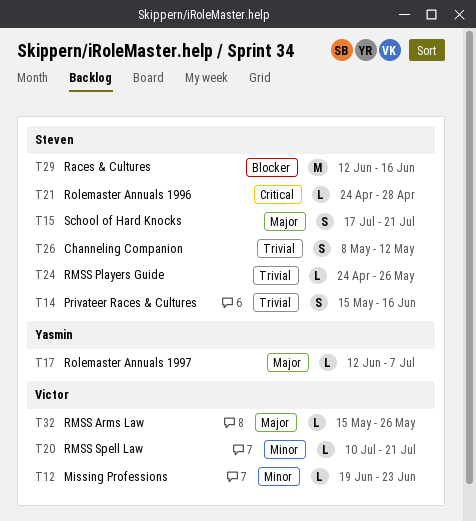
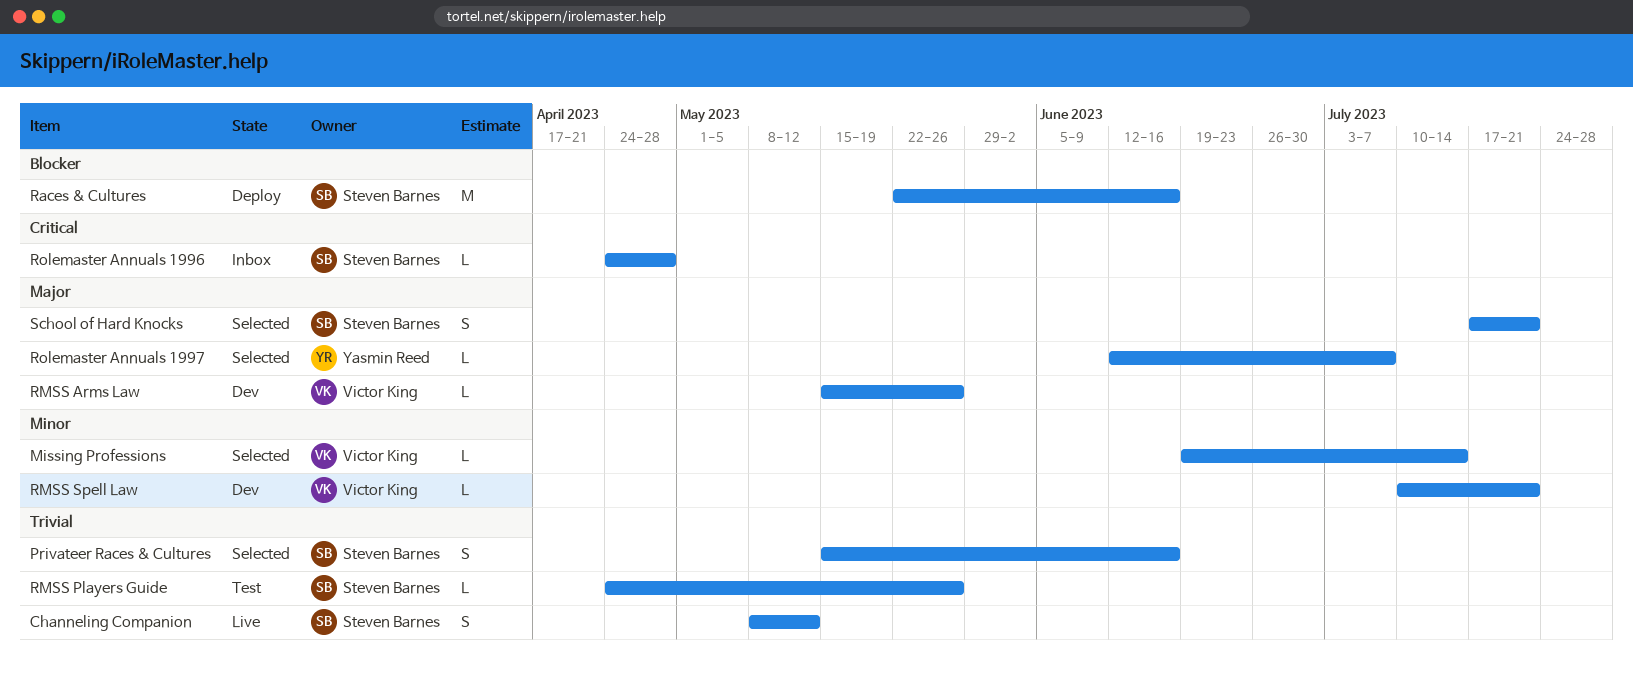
Missing Professions, due: Jun 23 -> Jul 14
Races & Cultures, start: Jun 12 -> May 22

